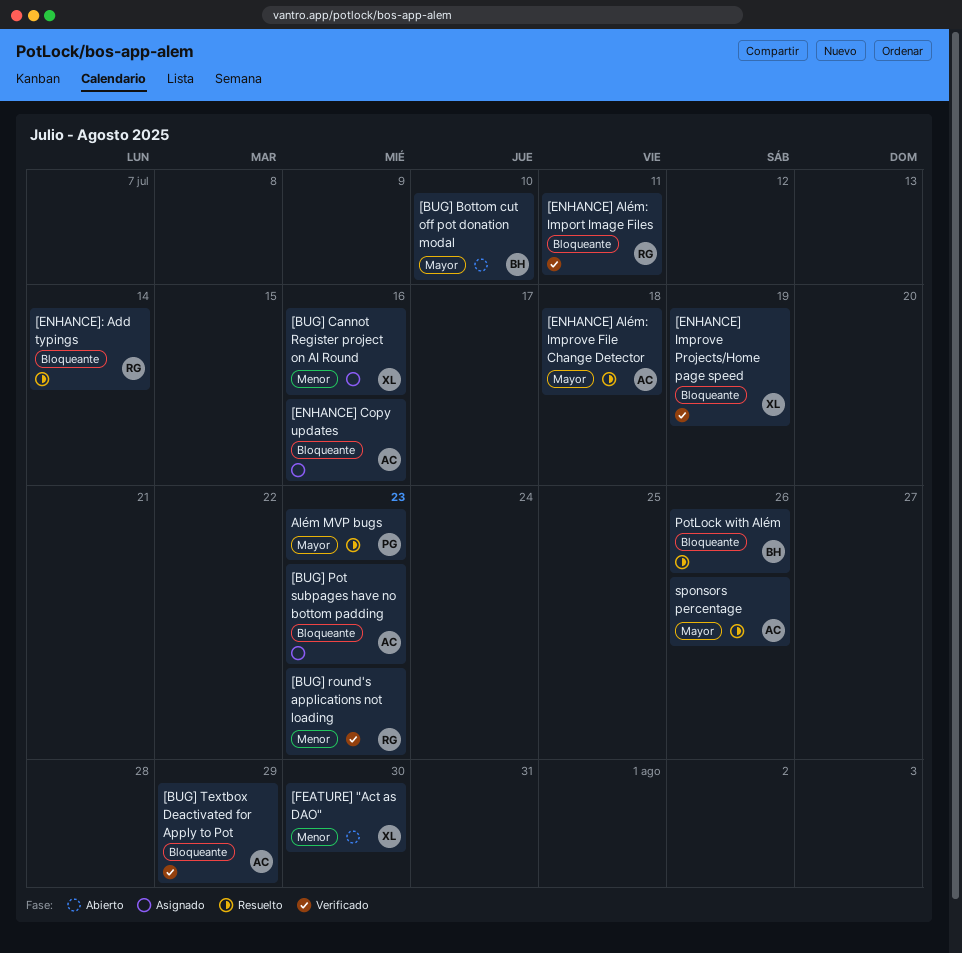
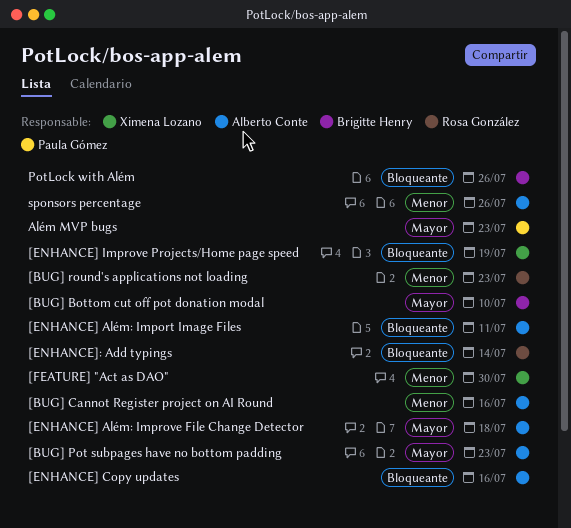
[BUG] Cannot Register project on AI Round, owner: Ximena Lozano -> Alberto Conte
[BUG] Pot subpages have no bottom padding, priority: Bloqueante -> Mayor
[BUG] Textbox Deactivated for Apply to Pot: present -> none
[ENHANCE] Além: Import Image Files, owner: Rosa González -> Alberto Conte
sponsors percentage, priority: Mayor -> Menor

